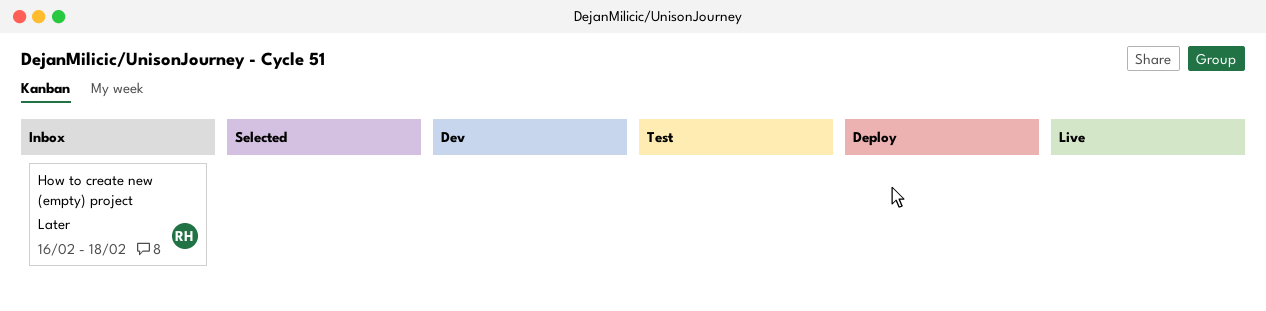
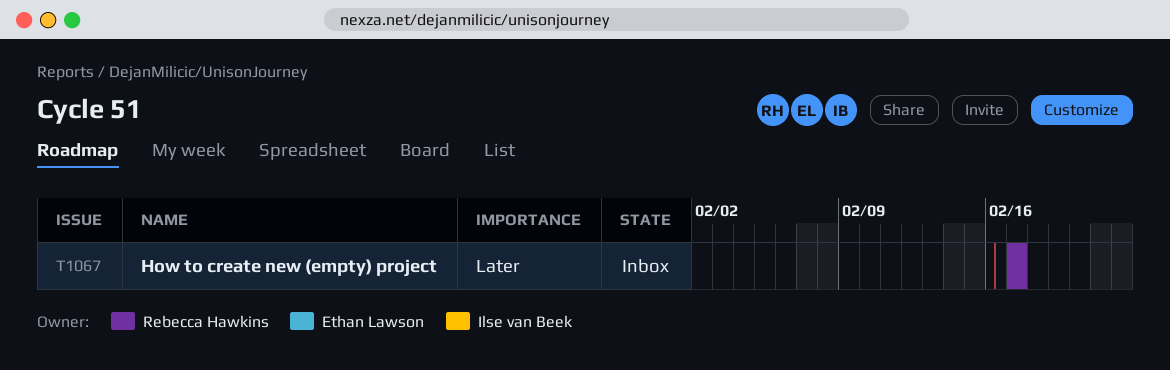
How to create new (empty) project, start: Feb 16 -> Feb 17
How to create new (empty) project, due: Feb 18 -> Feb 17

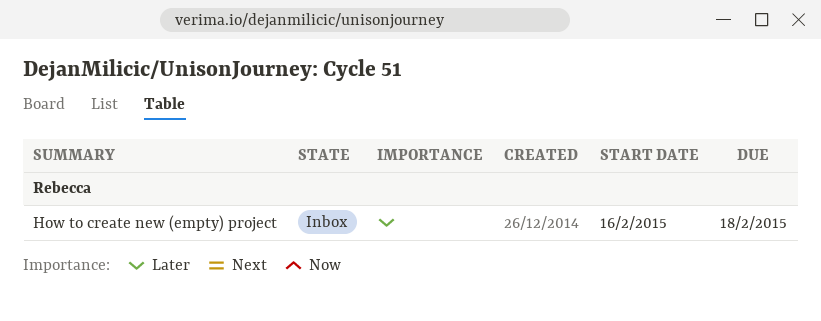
How to create new (empty) project, start: Feb 17 -> Feb 16
How to create new (empty) project, due: Feb 17 -> Feb 18

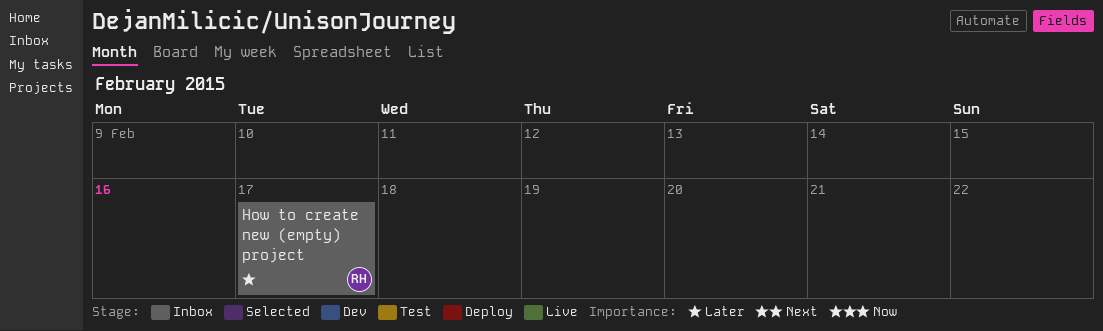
How to create new (empty) project, due: Feb 18 -> Feb 17

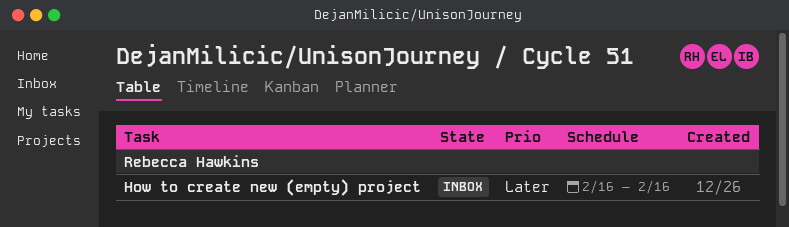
How to create new (empty) project, due: Feb 17 -> Feb 16

